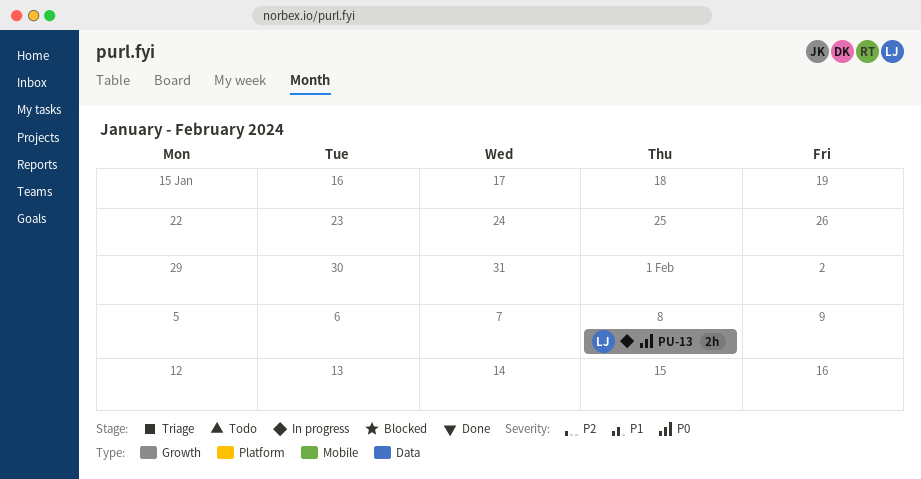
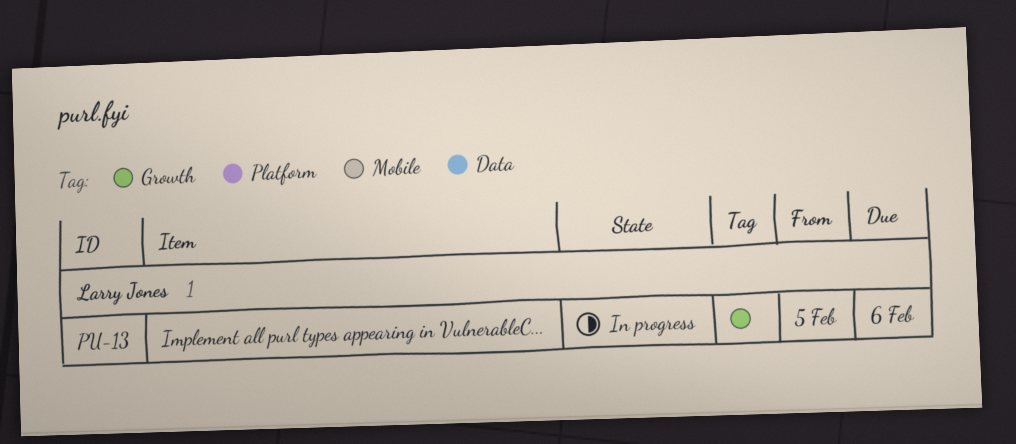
PU-13, start: Feb 8 -> Feb 5
PU-13, due: Feb 8 -> Feb 6

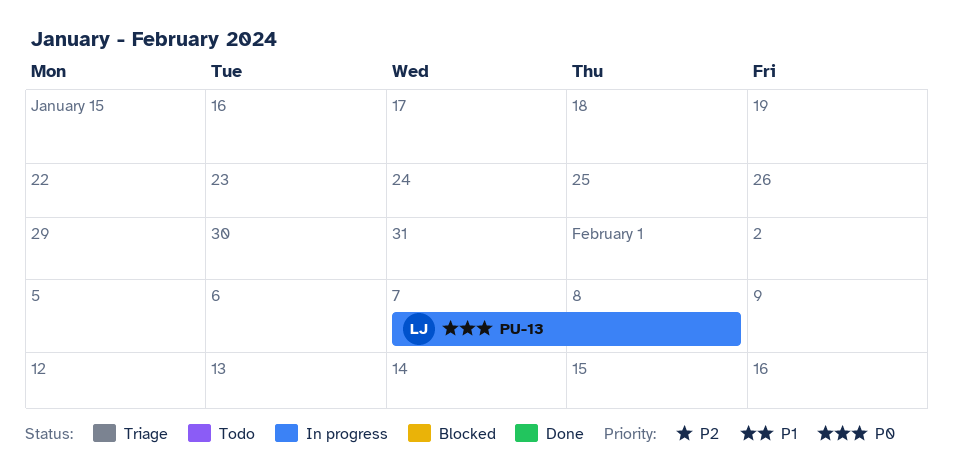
PU-13, start: Feb 5 -> Feb 7
PU-13, due: Feb 6 -> Feb 8

